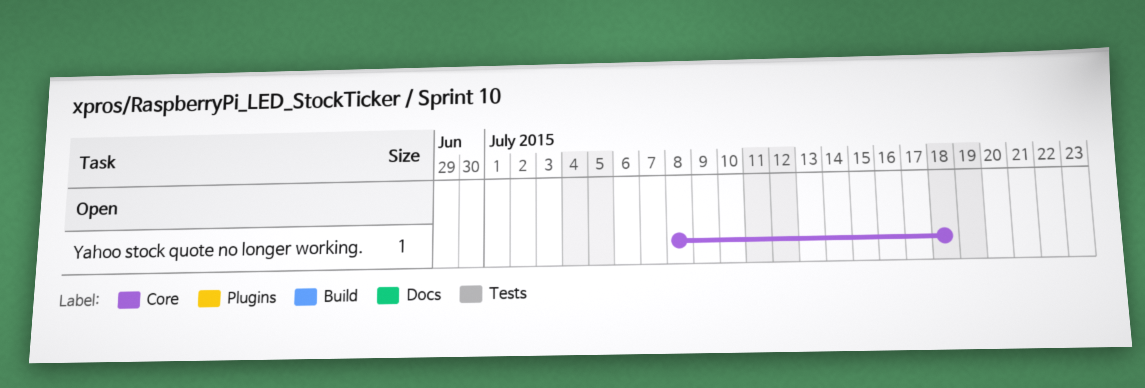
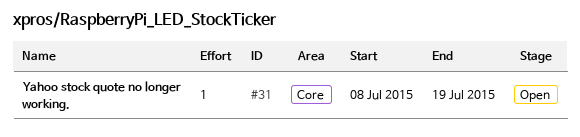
Yahoo stock quote no longer working., due: Jul 18 -> Jul 19

